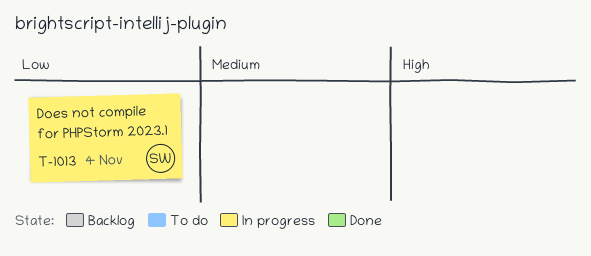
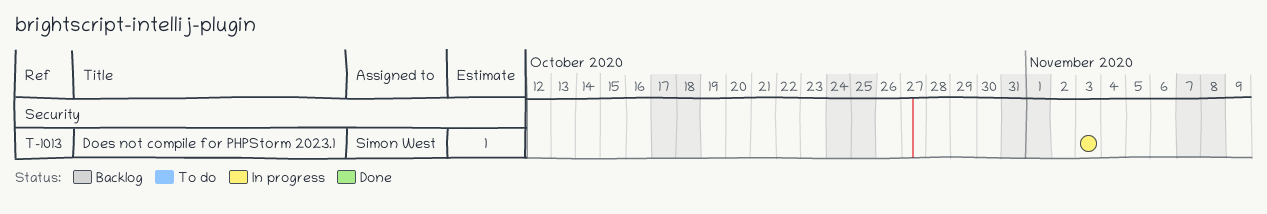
T-1013, due: Nov 4 -> Nov 3

